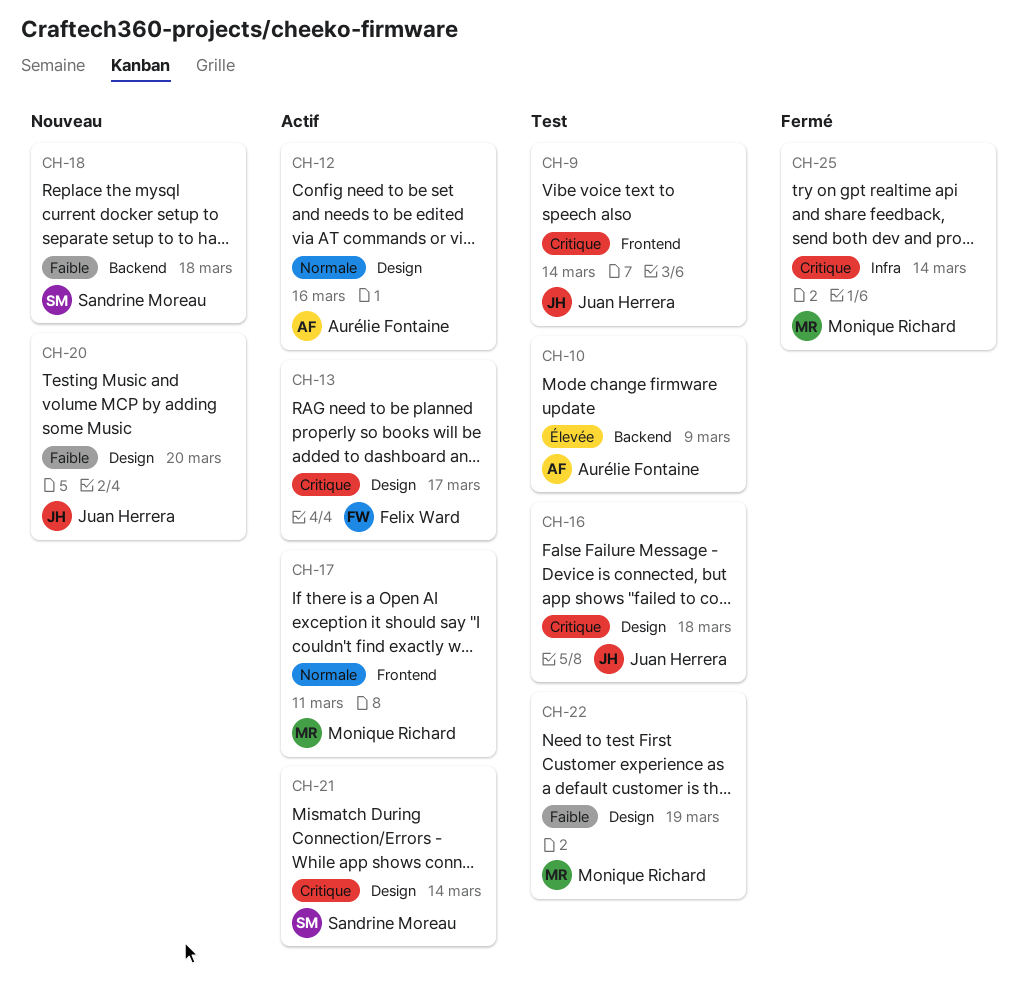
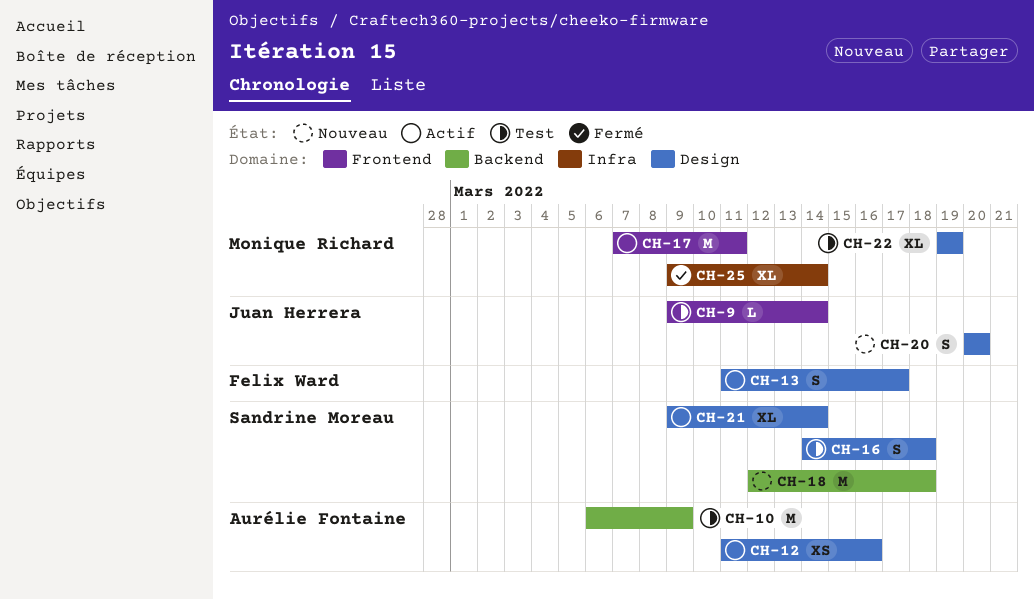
CH-16, owner: Juan Herrera -> Sandrine Moreau

